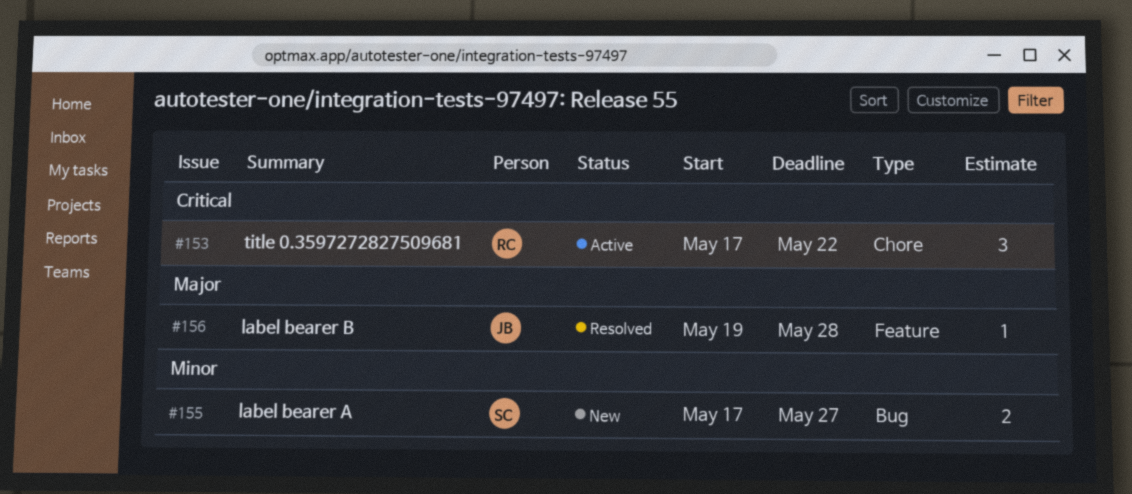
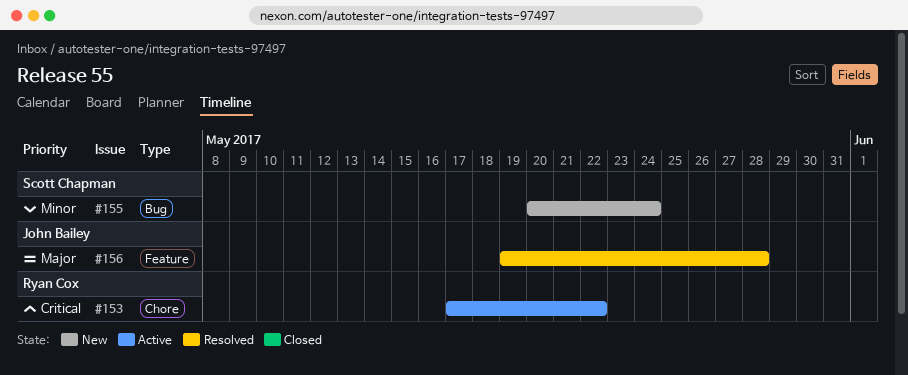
#155, start: May 17 -> May 20
#155, due: May 27 -> May 24

